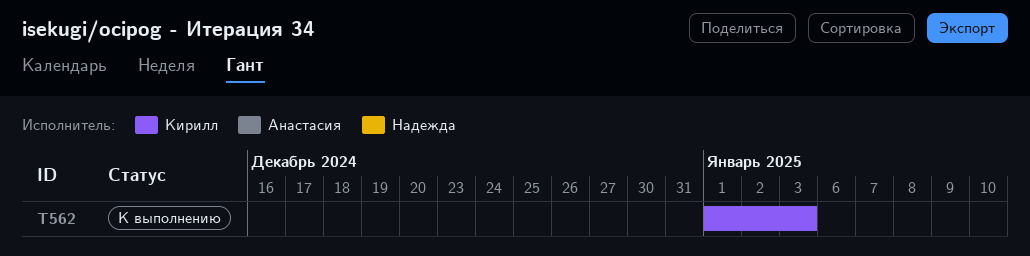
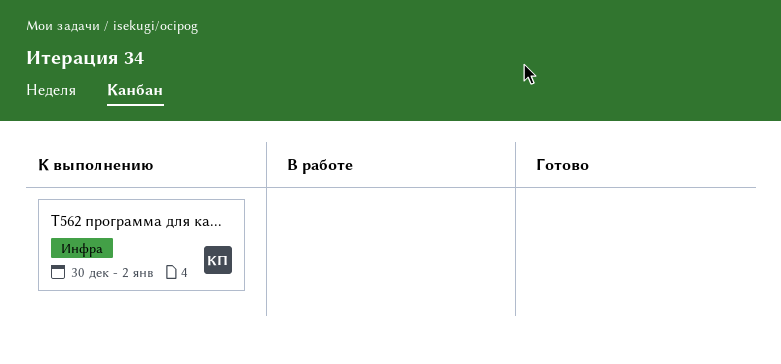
T562, start: Jan 1 -> Dec 30
T562, due: Jan 3 -> Jan 2

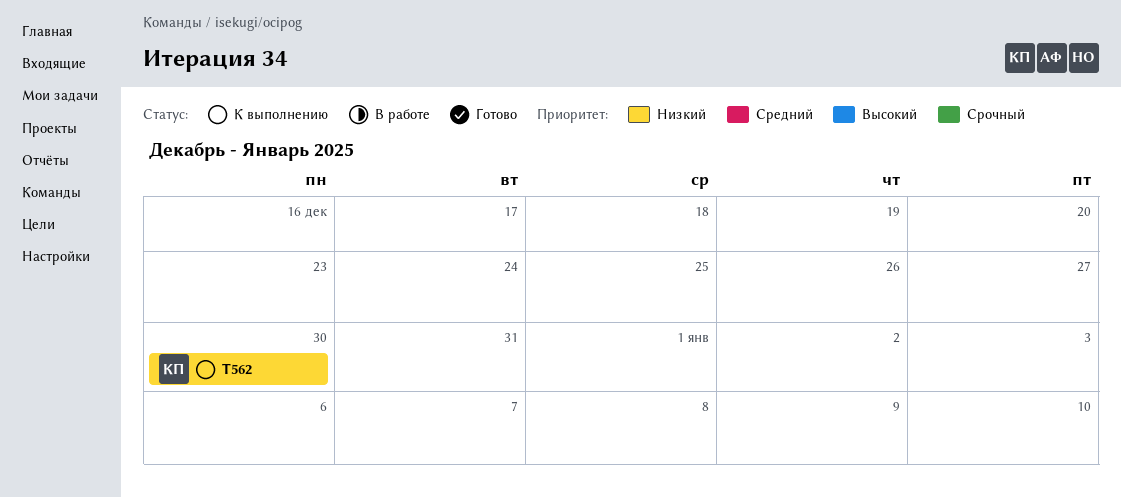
T562, due: Jan 2 -> Dec 30

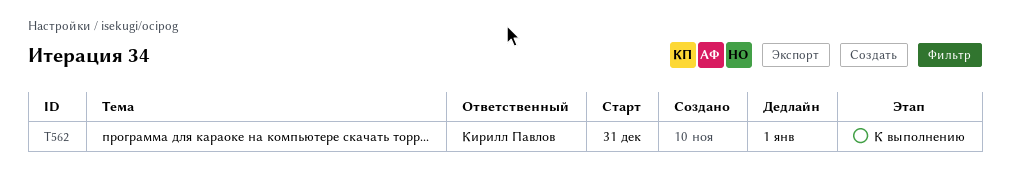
T562, start: Dec 30 -> Dec 31
T562, due: Dec 30 -> Jan 1

